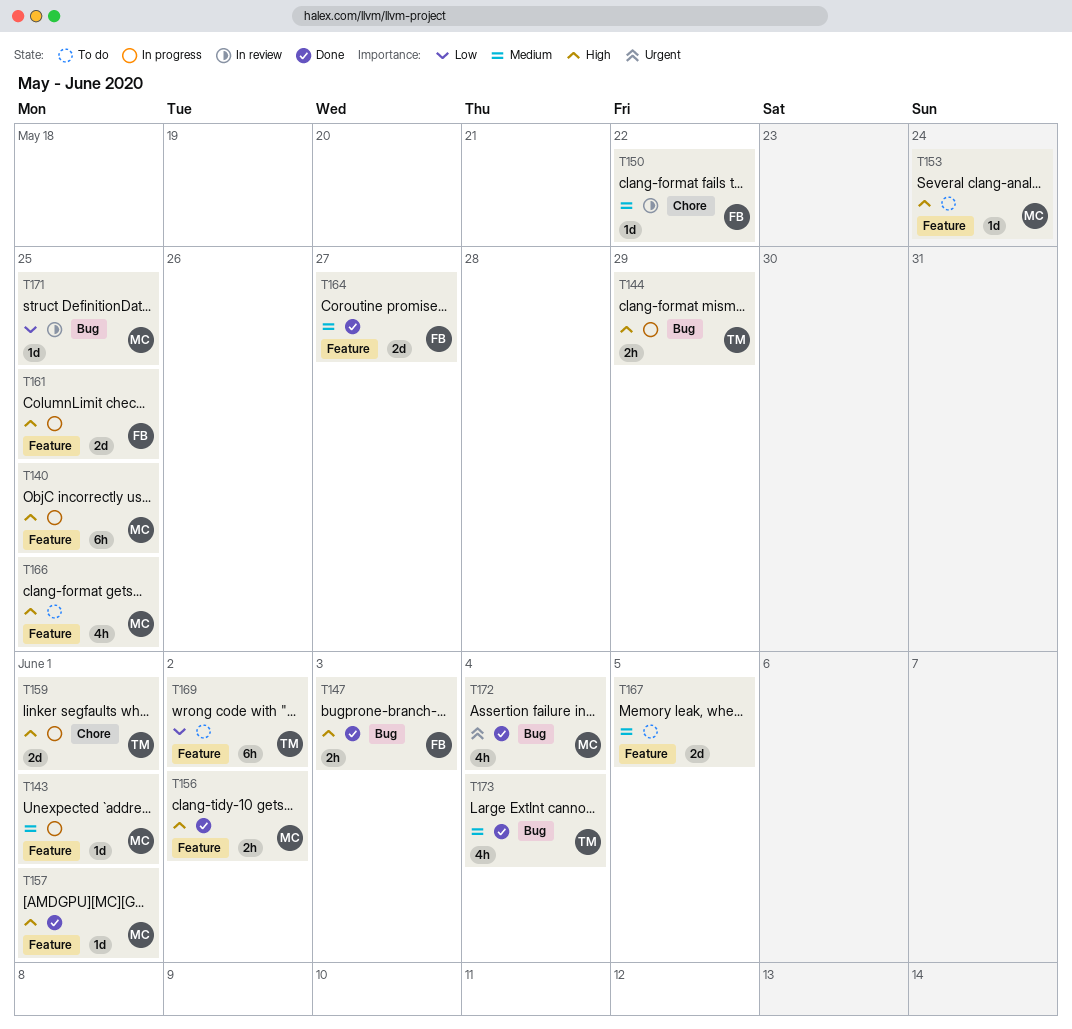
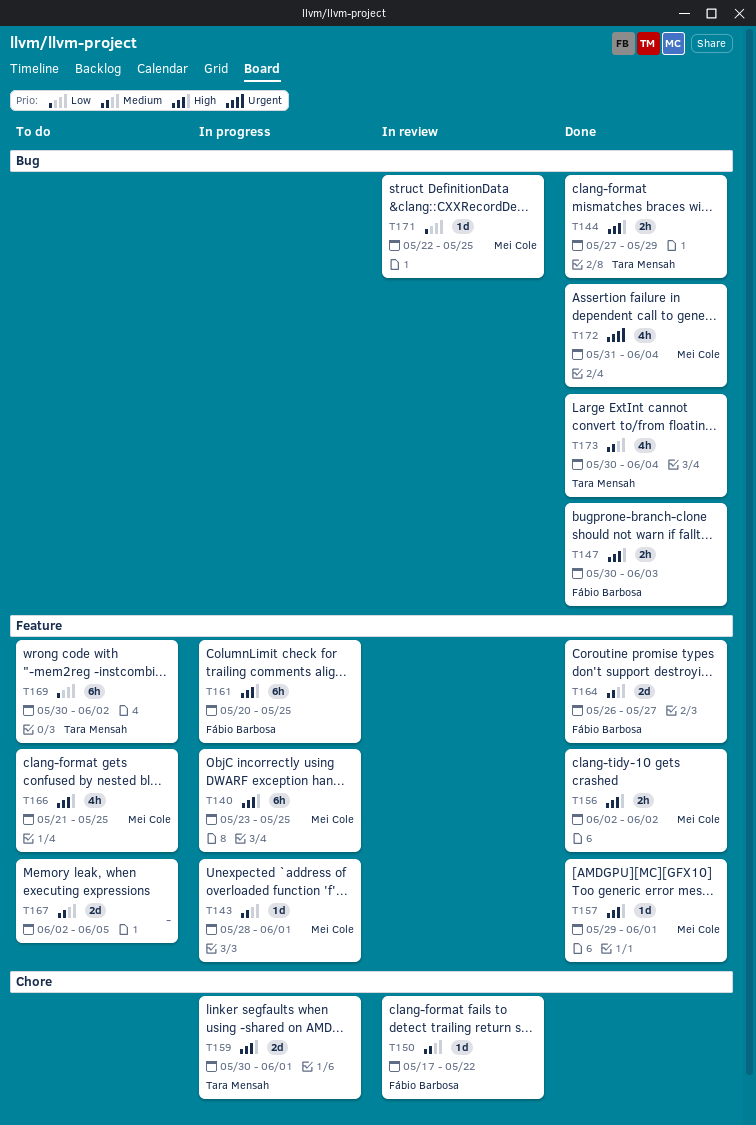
T144, status: In progress -> Done
T153: present -> none
T161, estimate: 2d -> 6h

